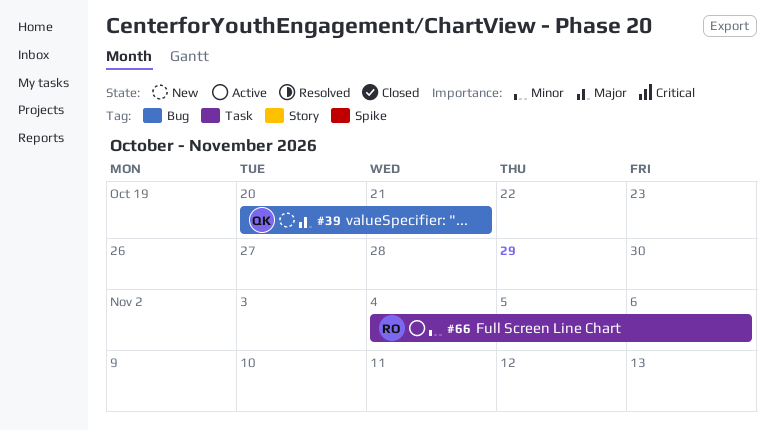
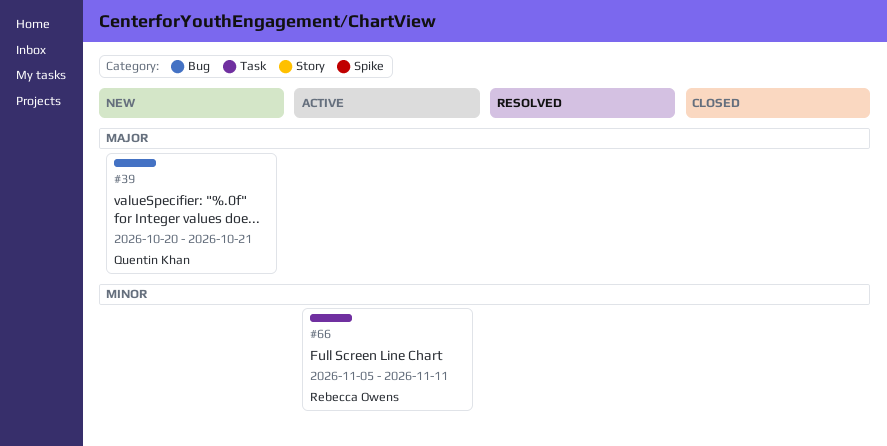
#66, start: Nov 4 -> Nov 5
#66, due: Nov 6 -> Nov 11

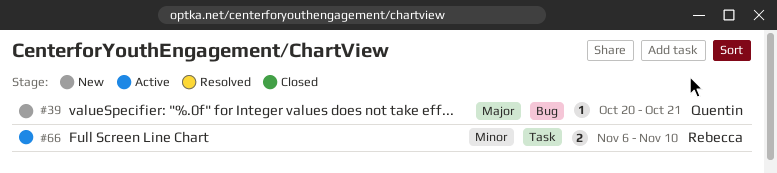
#66, start: Nov 5 -> Nov 6
#66, due: Nov 11 -> Nov 10

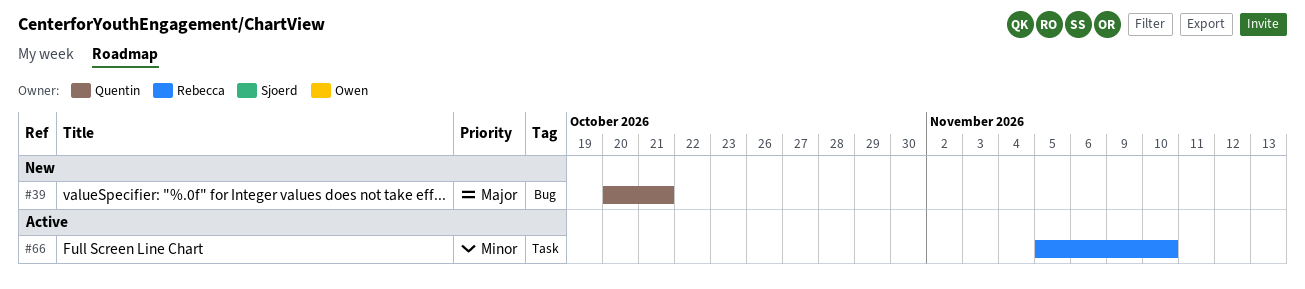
#66, start: Nov 6 -> Nov 5

